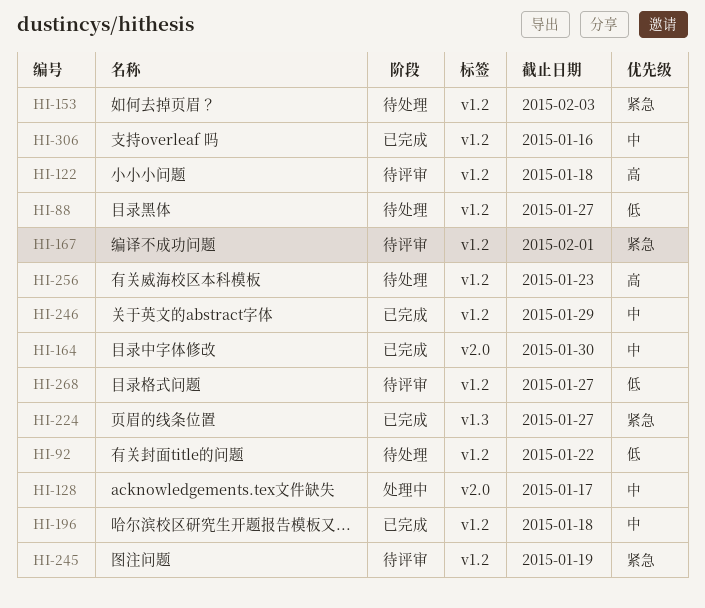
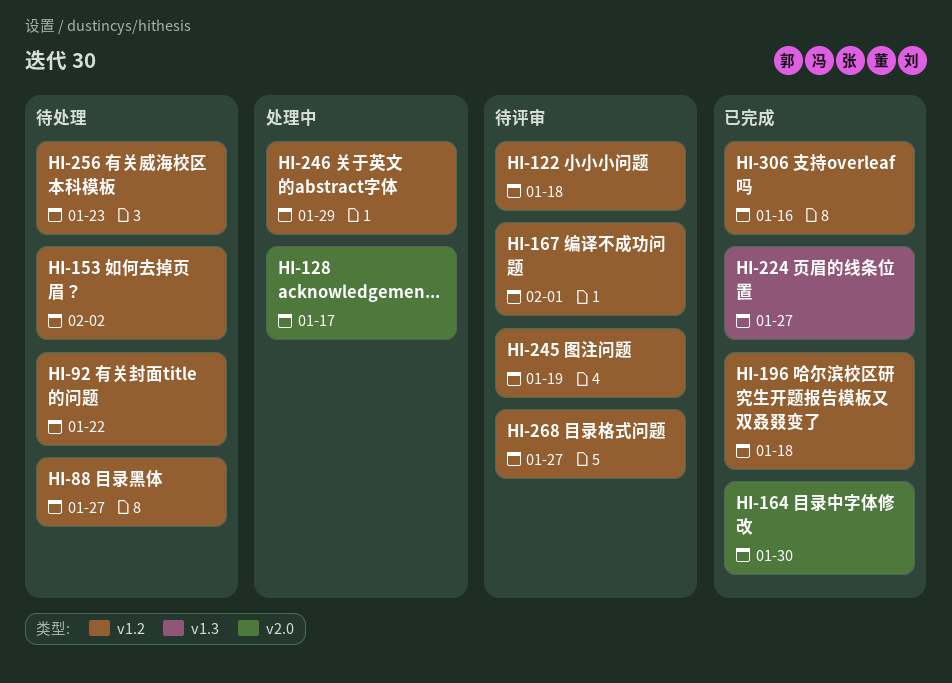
HI-153, due: Feb 3 -> Feb 2
HI-246, status: 已完成 -> 处理中

